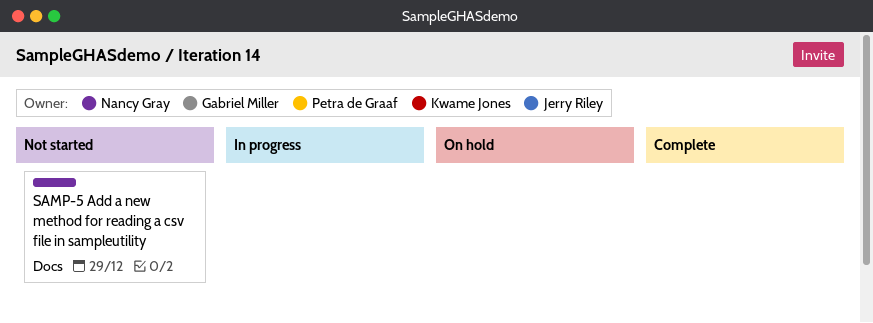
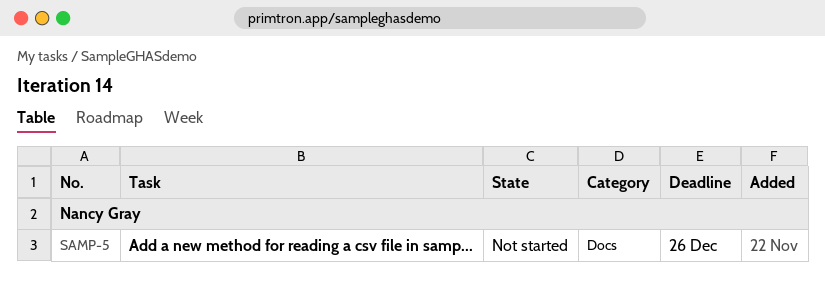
SAMP-5, due: Dec 29 -> Dec 26

